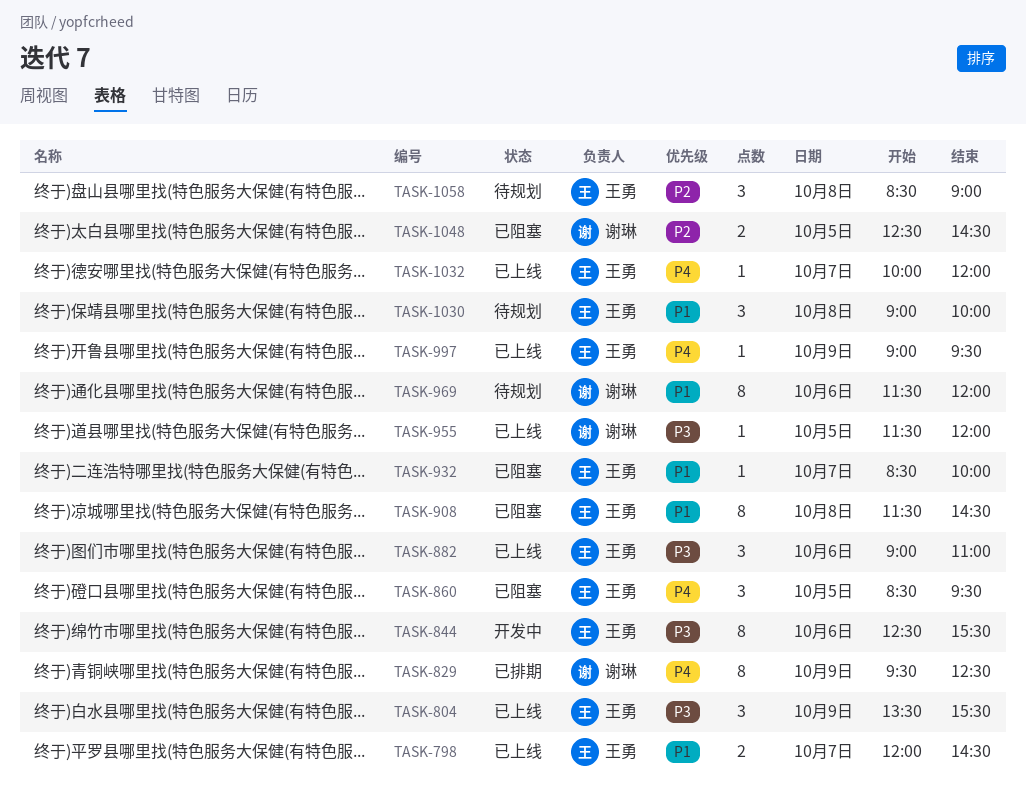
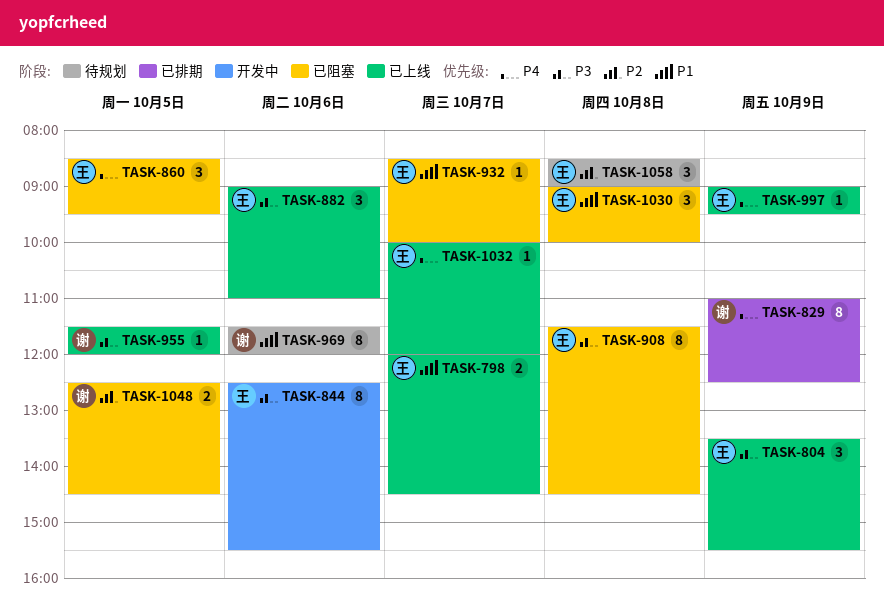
TASK-829, begins: 09:30 -> 11:00
TASK-908, priority: P1 -> P3
TASK-1030, status: 待规划 -> 已阻塞

